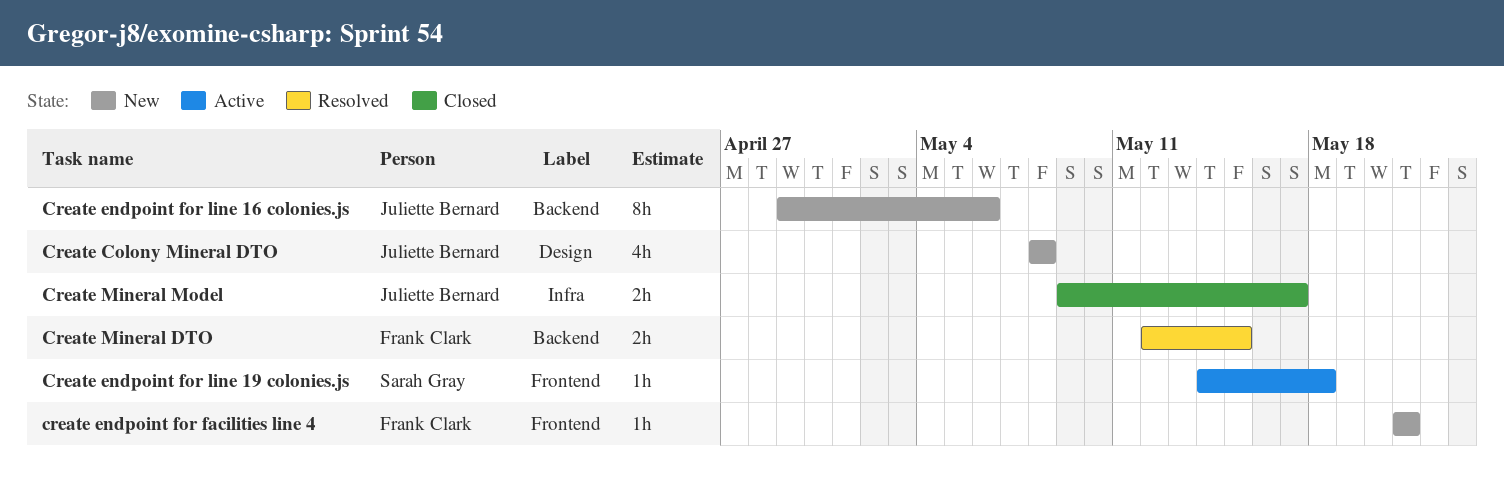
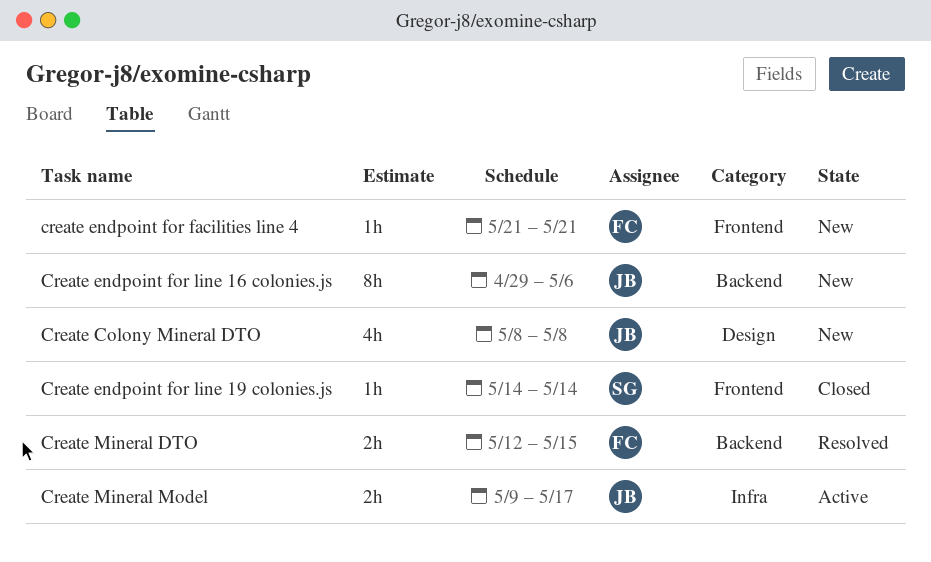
Create endpoint for line 19 colonies.js, status: Active -> Closed
Create endpoint for line 19 colonies.js, due: May 18 -> May 14
Create Mineral Model, status: Closed -> Active

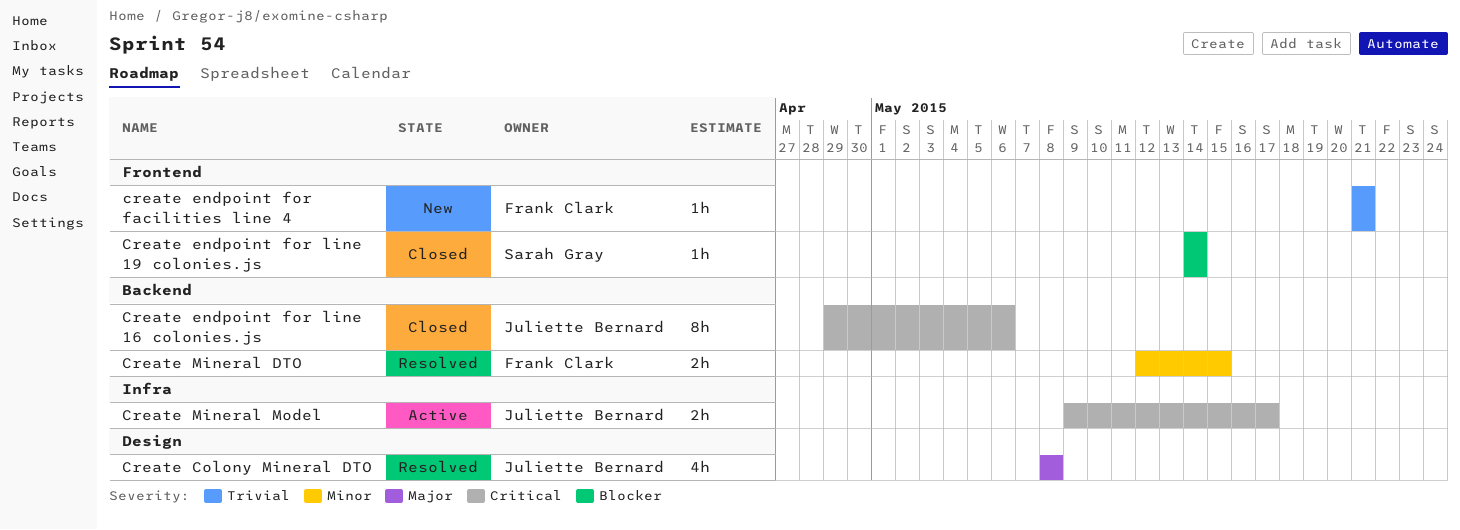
Create Colony Mineral DTO, status: New -> Resolved
Create endpoint for line 16 colonies.js, status: New -> Closed

